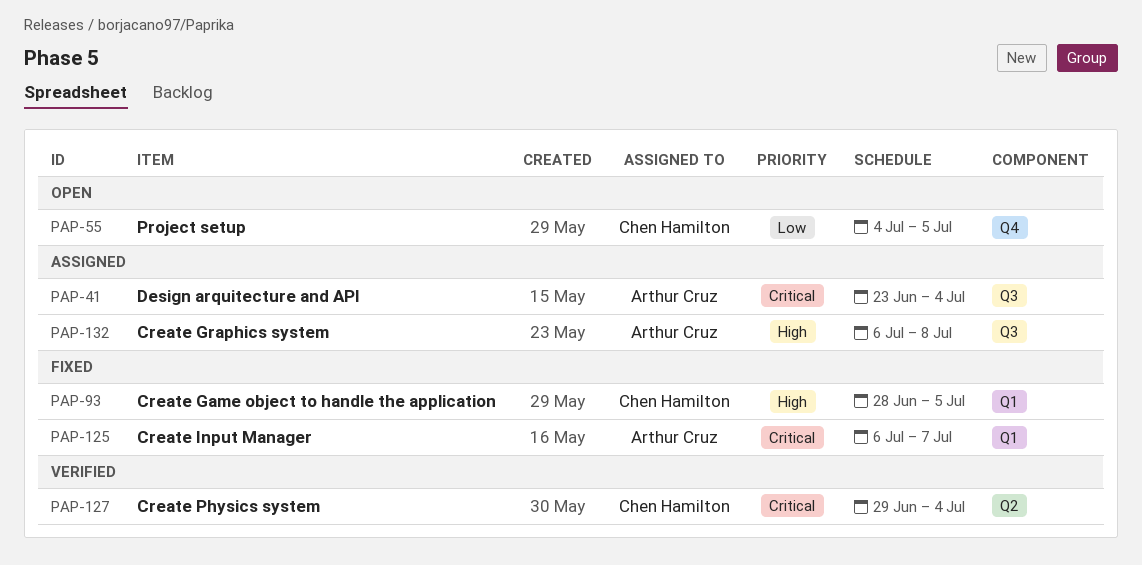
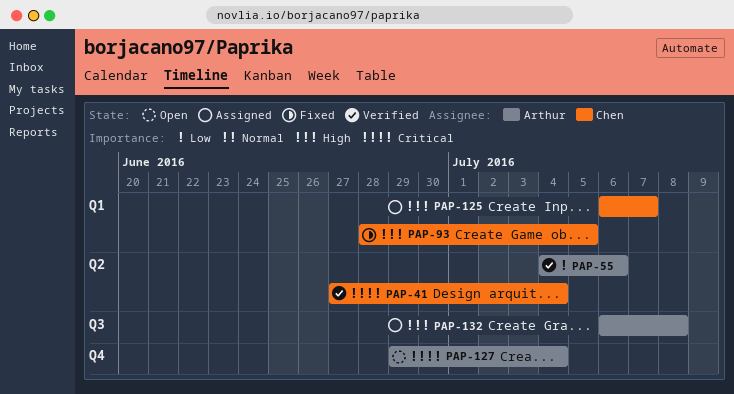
PAP-41, status: Assigned -> Verified
PAP-41, owner: Arthur Cruz -> Chen Hamilton
PAP-41, label: Q3 -> Q2
PAP-41, start: Jun 23 -> Jun 27
PAP-55, status: Open -> Verified
PAP-55, owner: Chen Hamilton -> Arthur Cruz
PAP-55, label: Q4 -> Q2
PAP-55, due: Jul 5 -> Jul 6
PAP-125, status: Fixed -> Assigned
PAP-125, owner: Arthur Cruz -> Chen Hamilton
PAP-125, priority: Critical -> High
PAP-127, status: Verified -> Open
PAP-127, owner: Chen Hamilton -> Arthur Cruz
PAP-127, label: Q2 -> Q4

